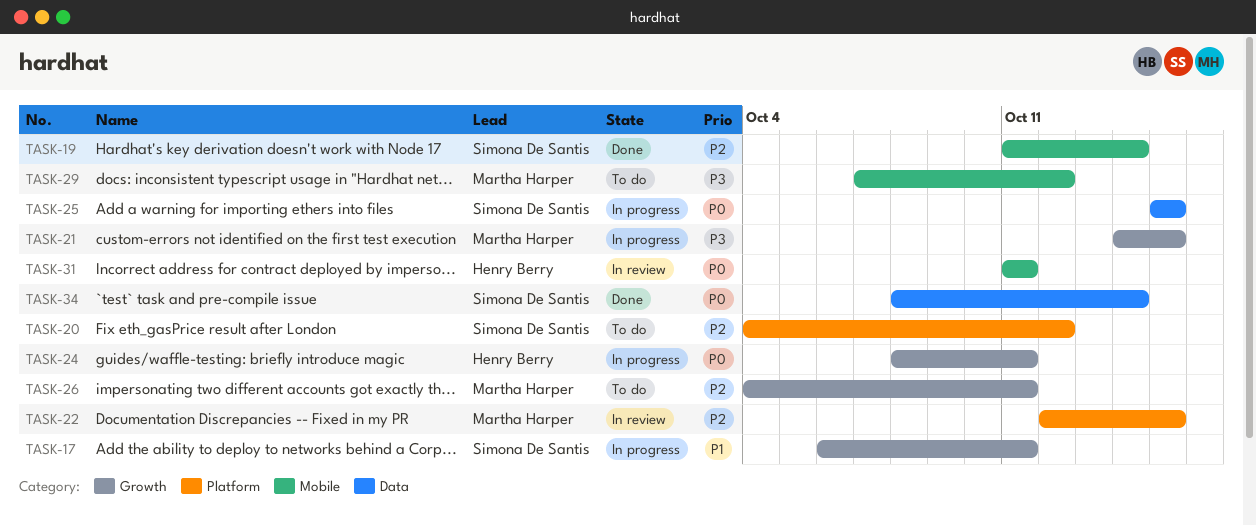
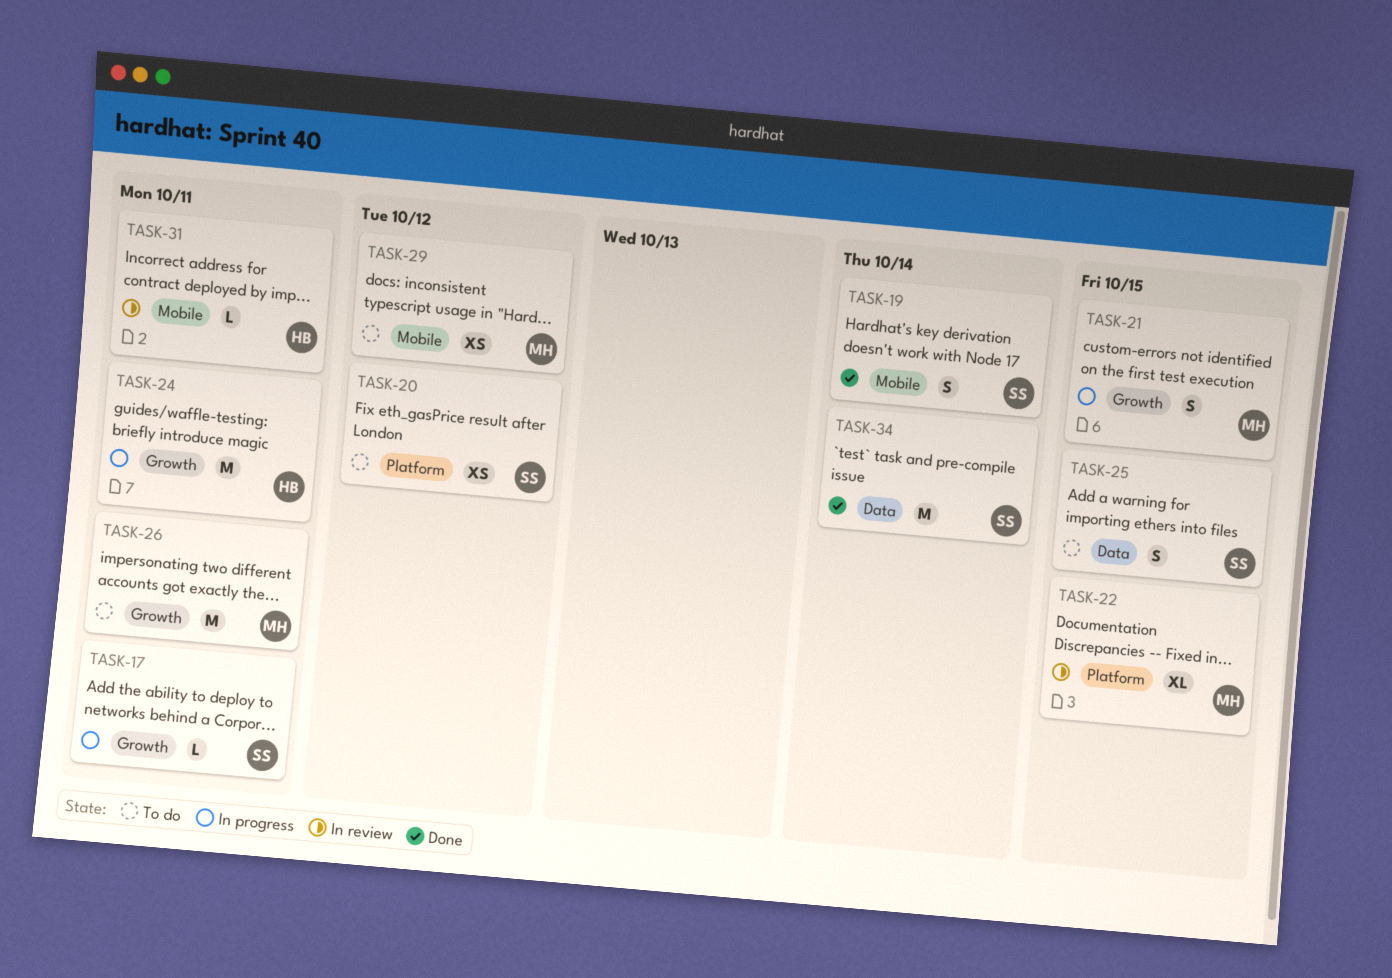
TASK-25, status: In progress -> To do

